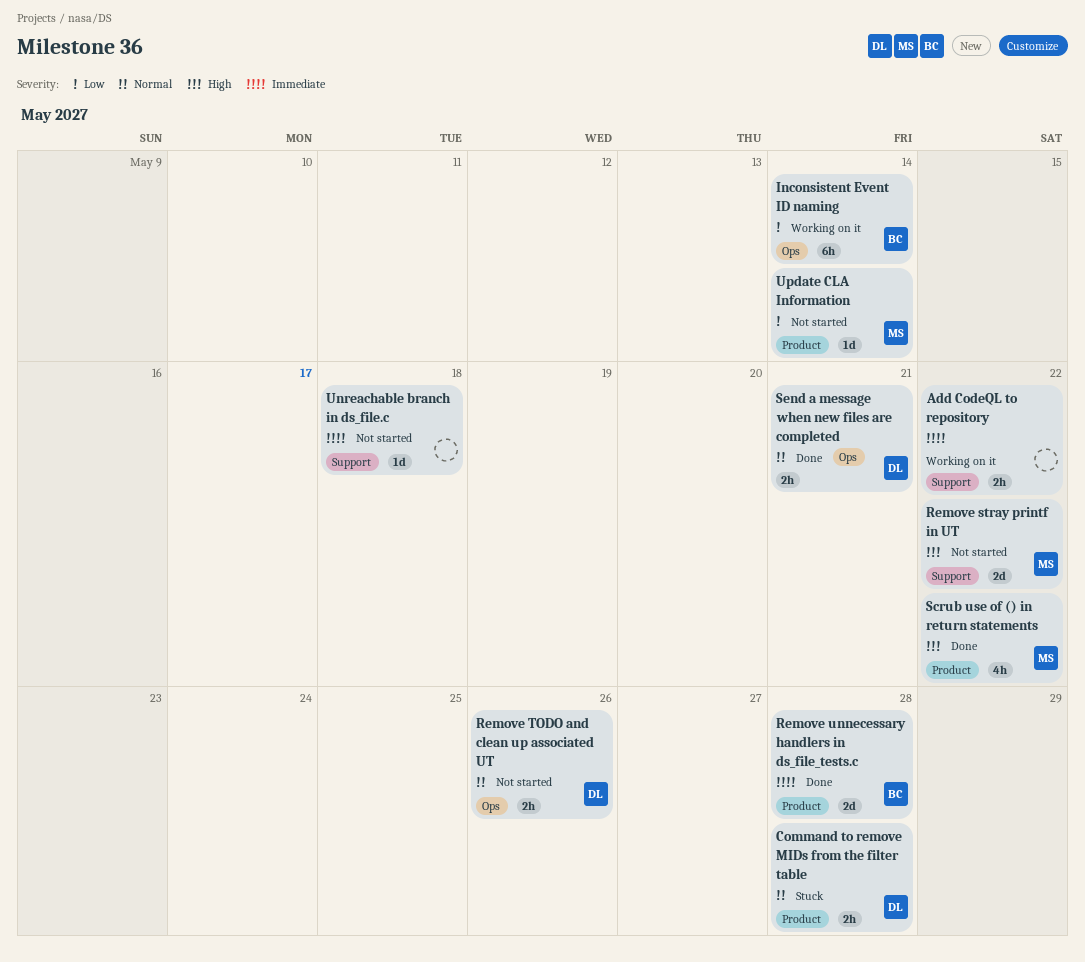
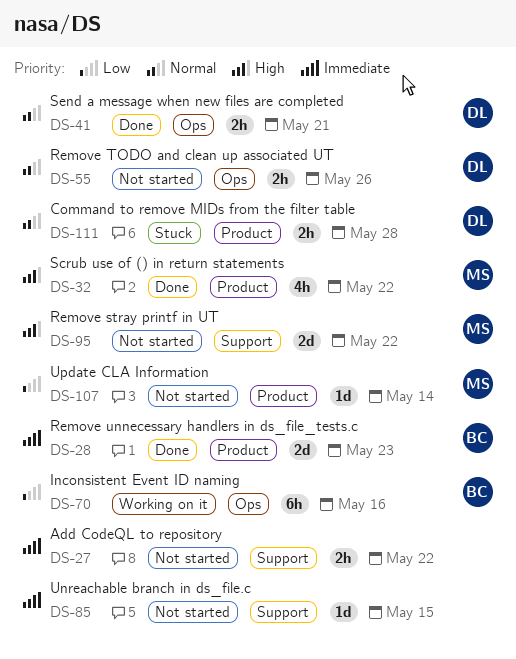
Add CodeQL to repository, status: Working on it -> Not started
Inconsistent Event ID naming, due: May 14 -> May 16
Remove unnecessary handlers in ds_file_tests.c, due: May 28 -> May 23
Unreachable branch in ds_file.c, due: May 18 -> May 15

